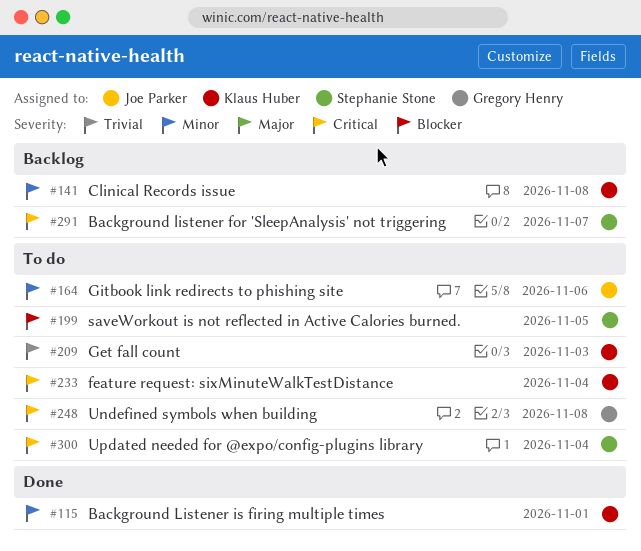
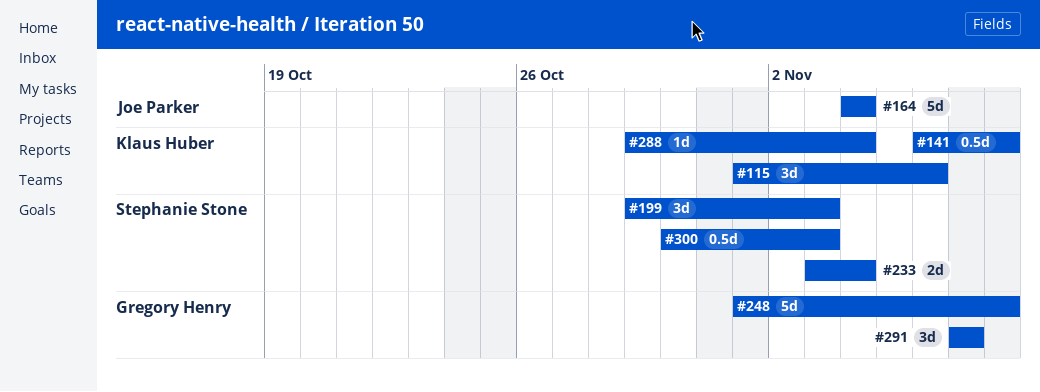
#115, due: Nov 1 -> Nov 6
#164, due: Nov 6 -> Nov 4
#199, due: Nov 5 -> Nov 3
#209: present -> none
#233, owner: Klaus Huber -> Stephanie Stone
#288: none -> present
#291, owner: Stephanie Stone -> Gregory Henry
#300, due: Nov 4 -> Nov 3

